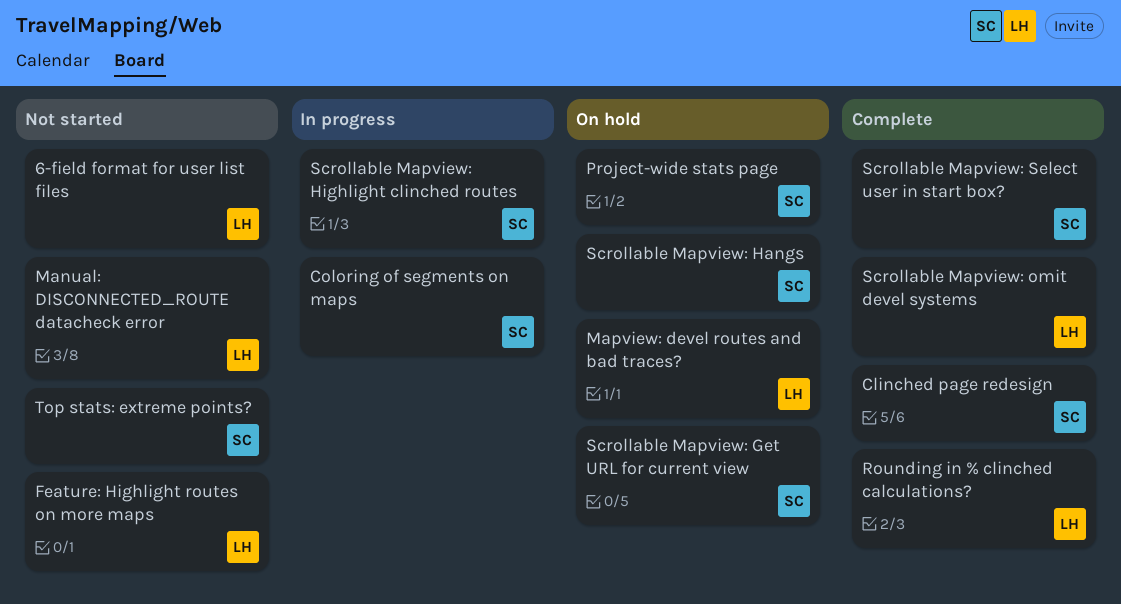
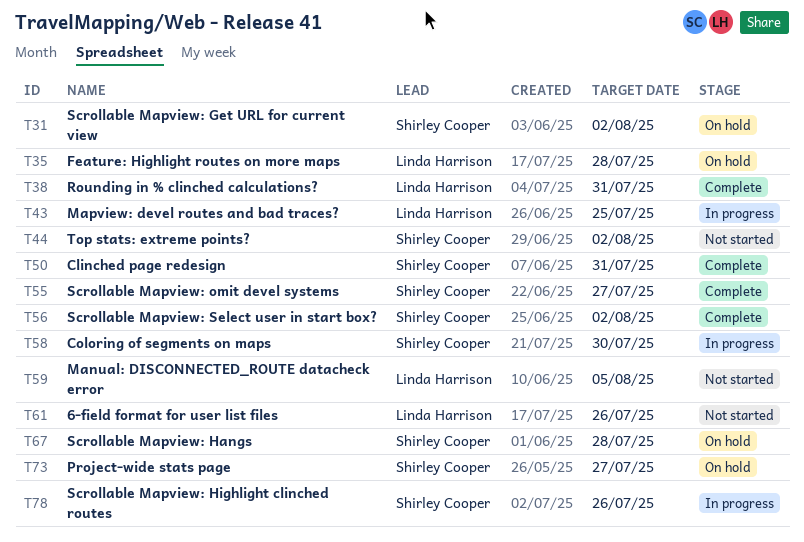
Feature: Highlight routes on more maps, status: Not started -> On hold
Mapview: devel routes and bad traces?, status: On hold -> In progress
Scrollable Mapview: omit devel systems, owner: Linda Harrison -> Shirley Cooper

